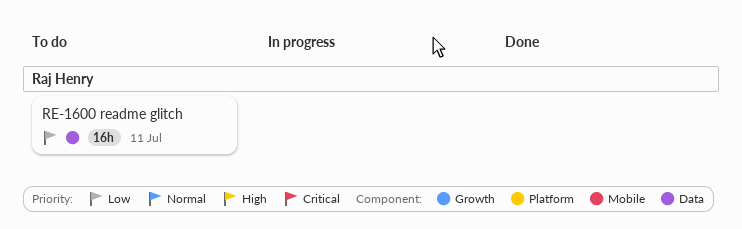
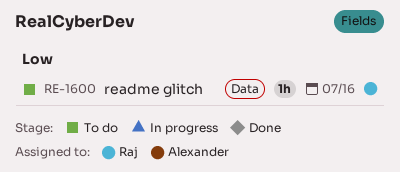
RE-1600, estimate: 16h -> 1h
RE-1600, due: Jul 11 -> Jul 16

